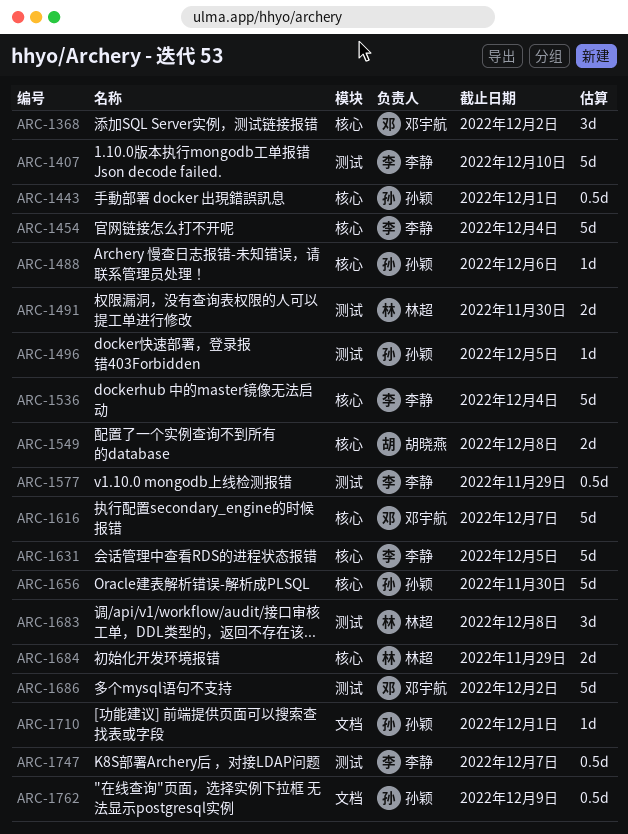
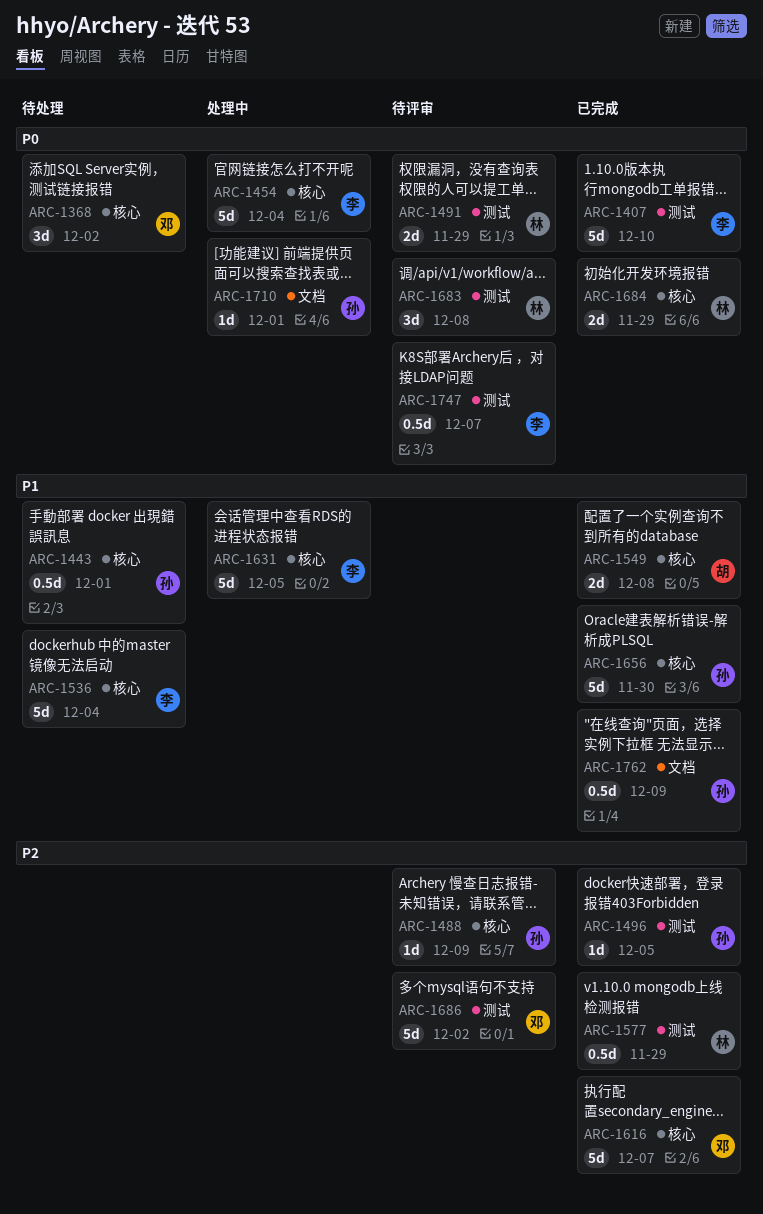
ARC-1488, due: Dec 6 -> Dec 9
ARC-1491, due: Nov 30 -> Nov 29
ARC-1577, owner: 李静 -> 林超

